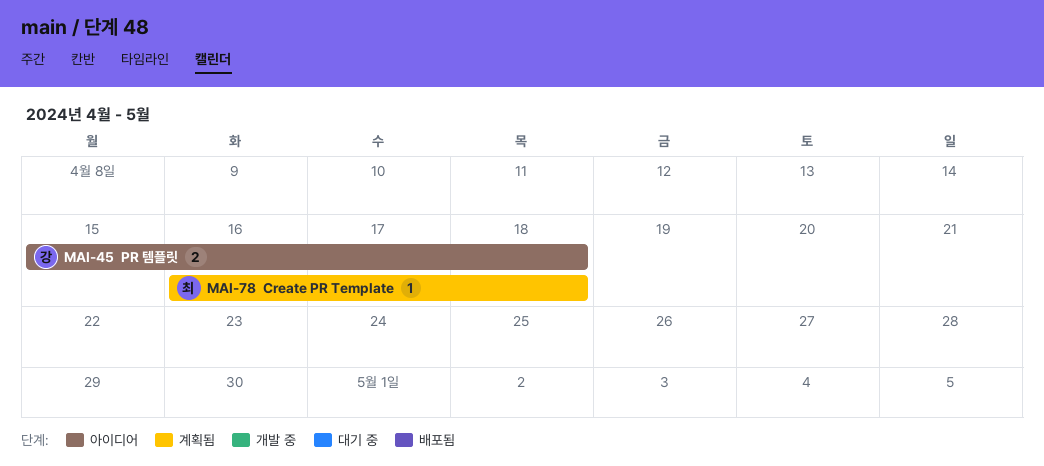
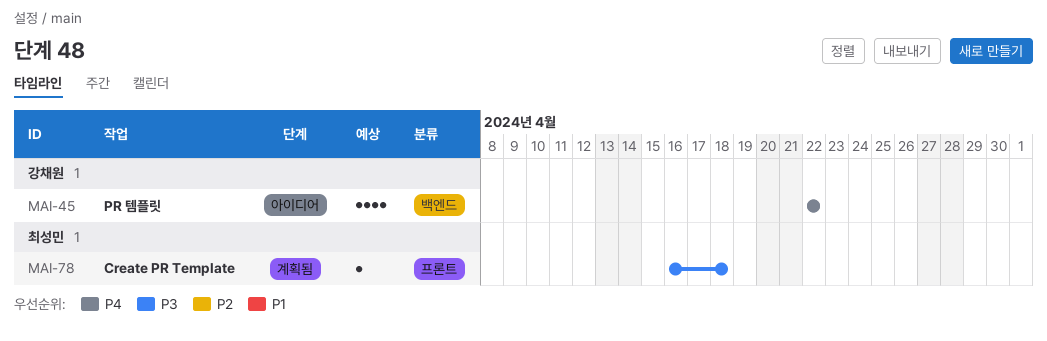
MAI-45, estimate: 2 -> 4
MAI-45, start: Apr 15 -> Apr 22
MAI-45, due: Apr 18 -> Apr 22

